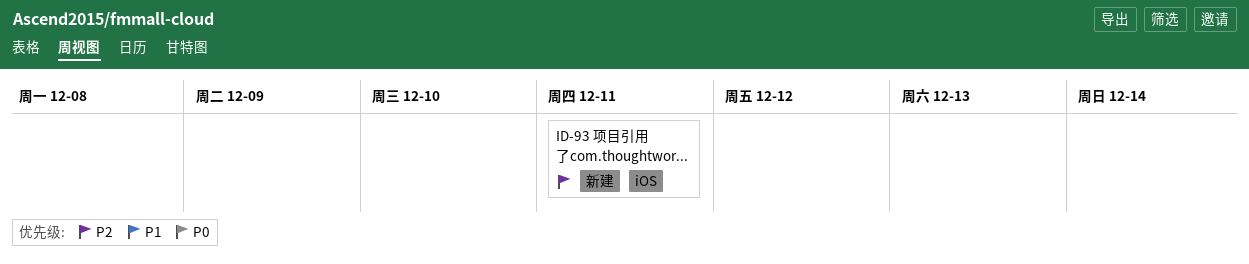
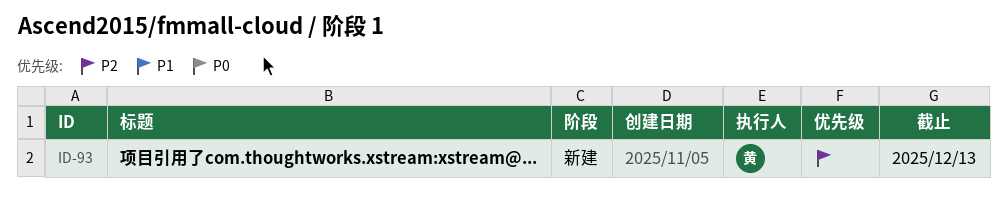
ID-93, due: Dec 11 -> Dec 13

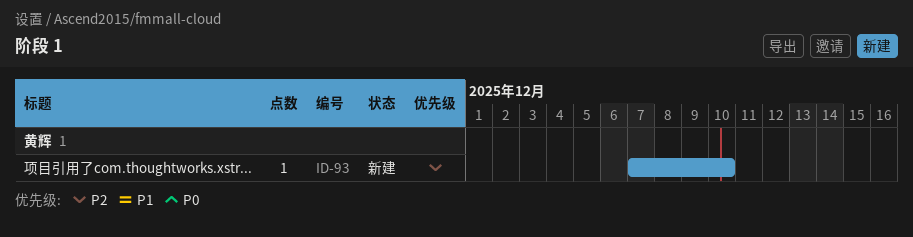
ID-93, due: Dec 13 -> Dec 10

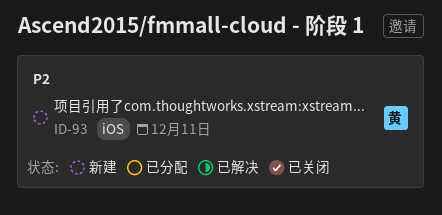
ID-93, due: Dec 10 -> Dec 11

